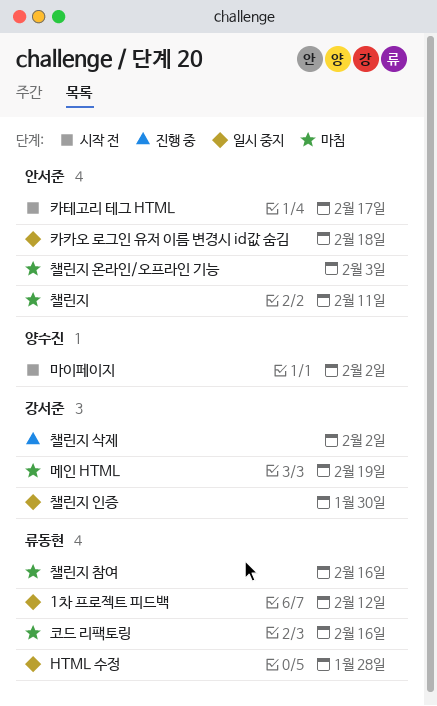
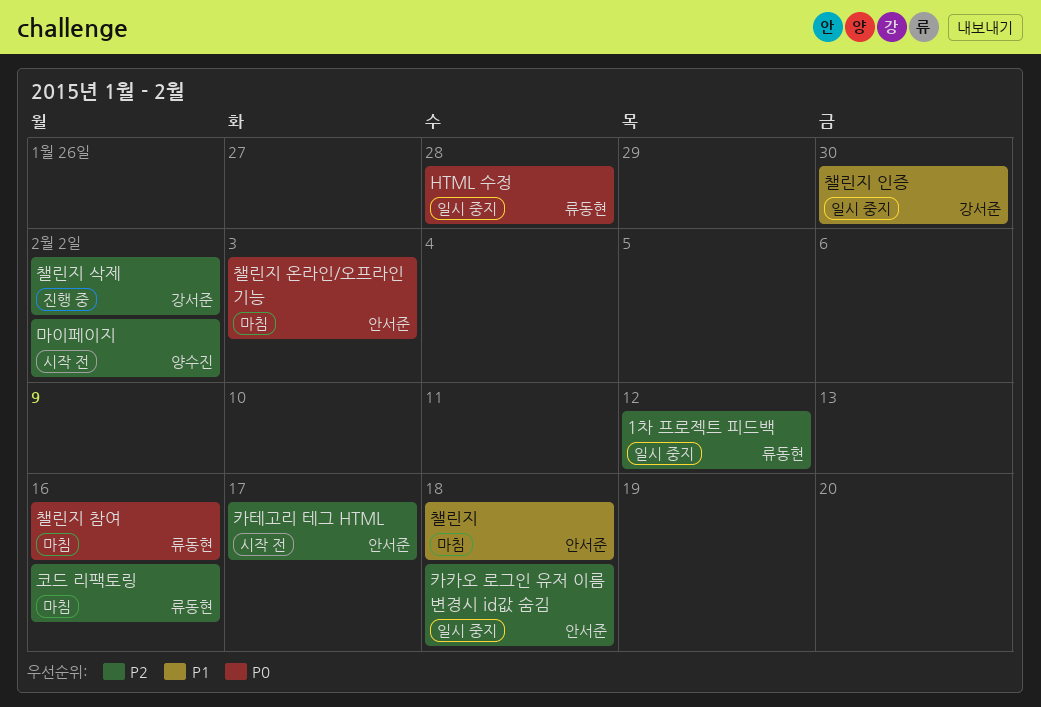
메인 HTML: present -> none
챌린지, due: Feb 11 -> Feb 18

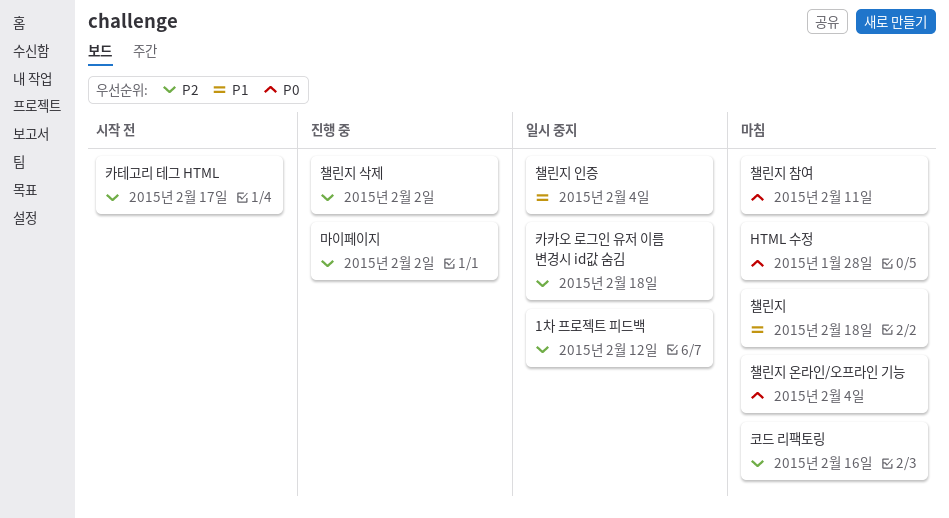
HTML 수정, status: 일시 중지 -> 마침
마이페이지, status: 시작 전 -> 진행 중
챌린지 온라인/오프라인 기능, due: Feb 3 -> Feb 4
챌린지 인증, due: Jan 30 -> Feb 4
챌린지 참여, due: Feb 16 -> Feb 11

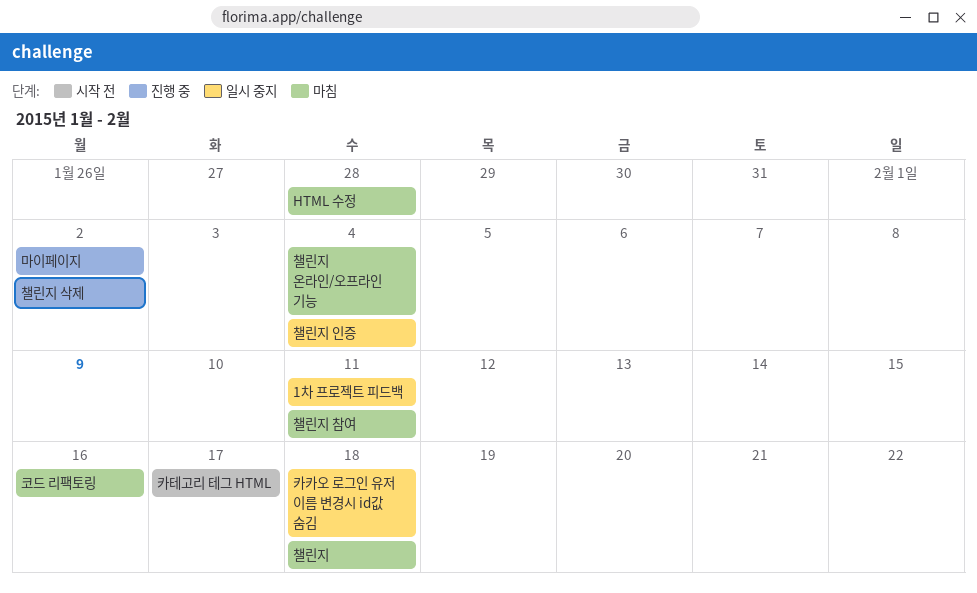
1차 프로젝트 피드백, due: Feb 12 -> Feb 11

